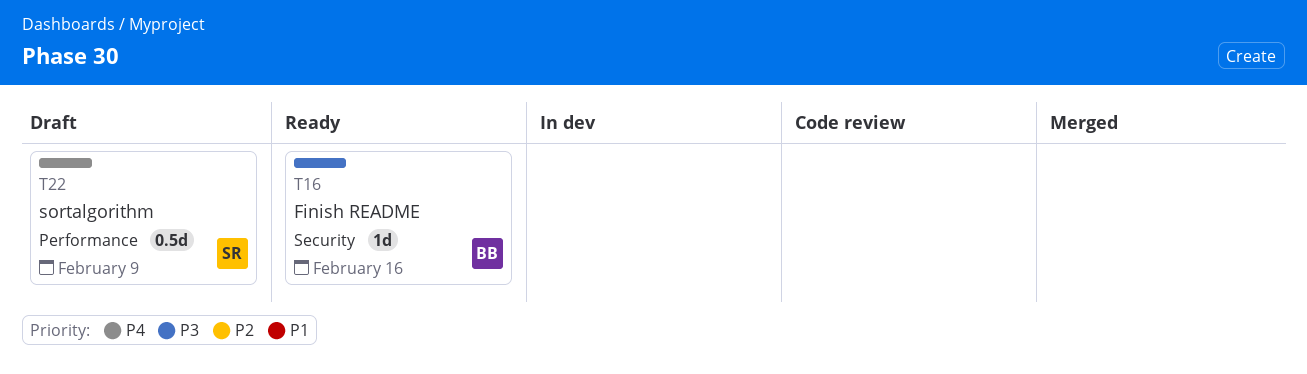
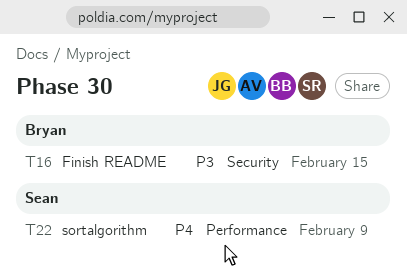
T16, due: Feb 16 -> Feb 15

